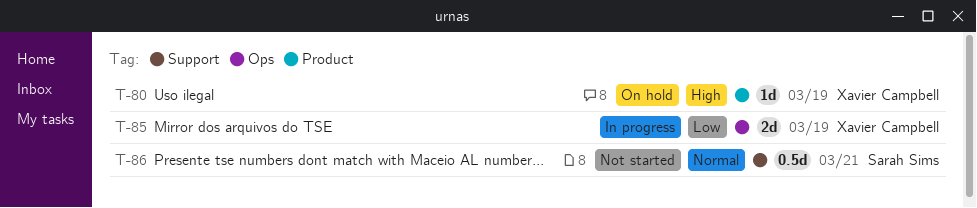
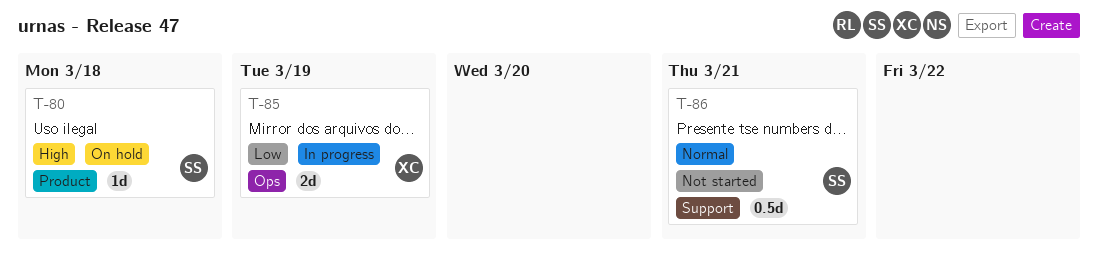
T-80, owner: Xavier Campbell -> Sarah Sims
T-80, due: Mar 19 -> Mar 18

